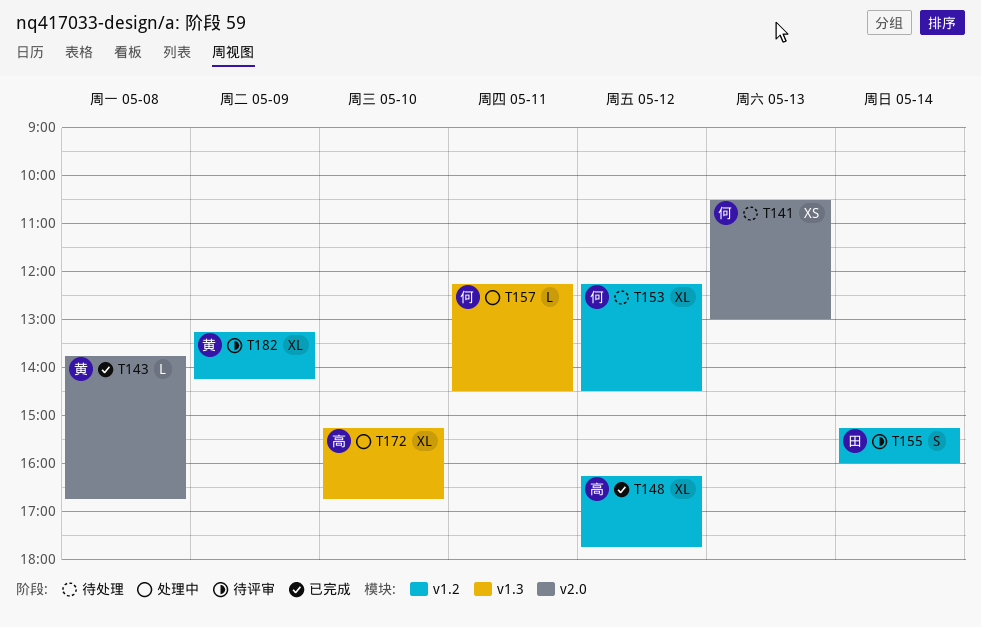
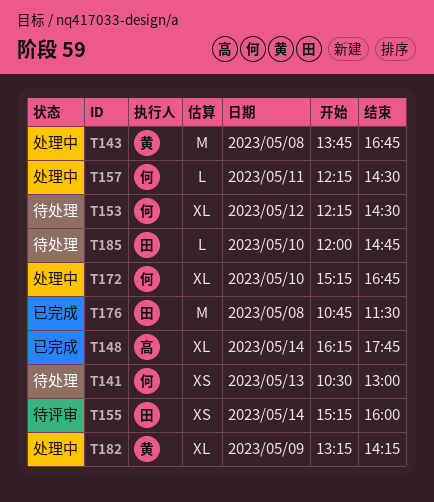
T143, status: 已完成 -> 处理中
T143, estimate: L -> M
T148, day: May 12 -> May 14
T155, estimate: S -> XS
T172, owner: 高 -> 何
T176: none -> present
T182, status: 待评审 -> 处理中
T185: none -> present

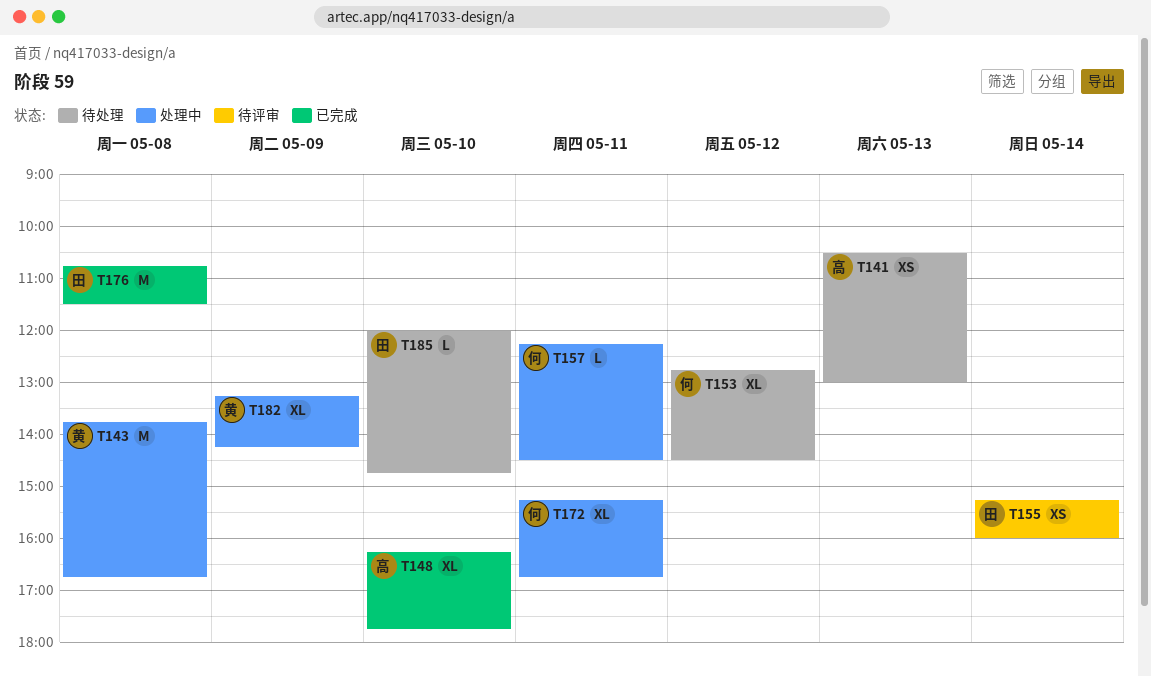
T141, owner: 何 -> 高
T148, day: May 14 -> May 10
T153, begins: 12:15 -> 12:45
T172, day: May 10 -> May 11

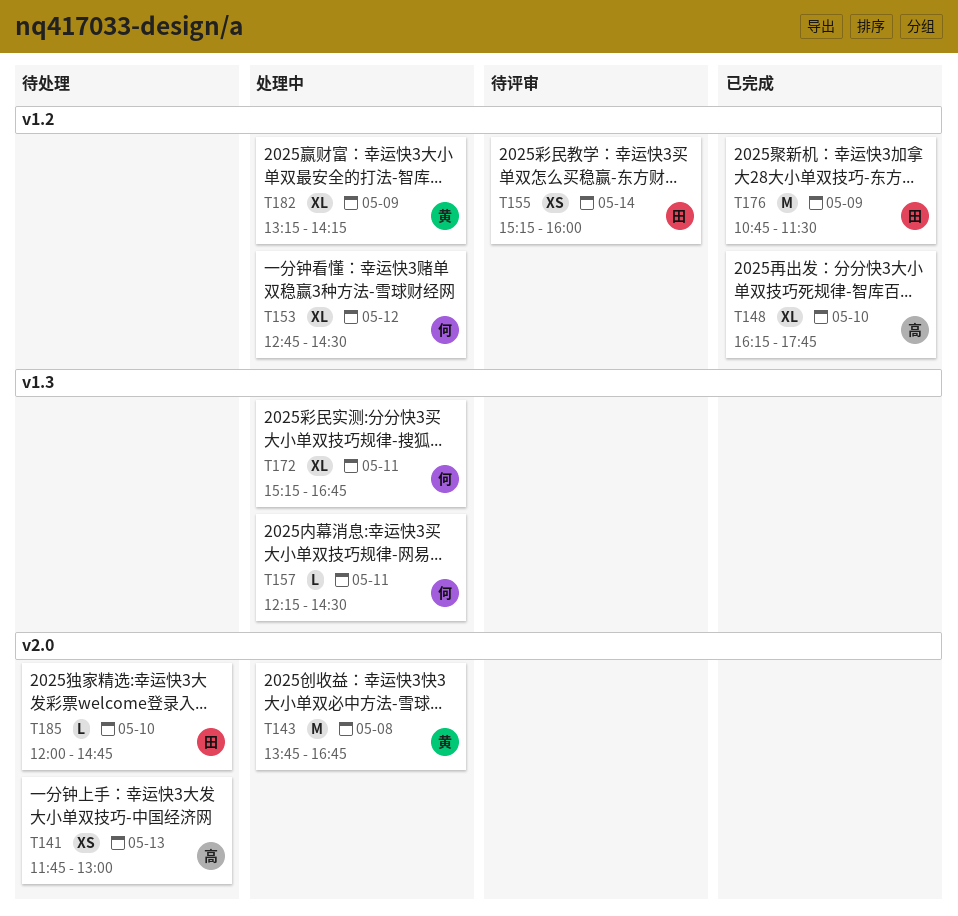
T141, begins: 10:30 -> 11:45
T153, status: 待处理 -> 处理中
T176, day: May 8 -> May 9

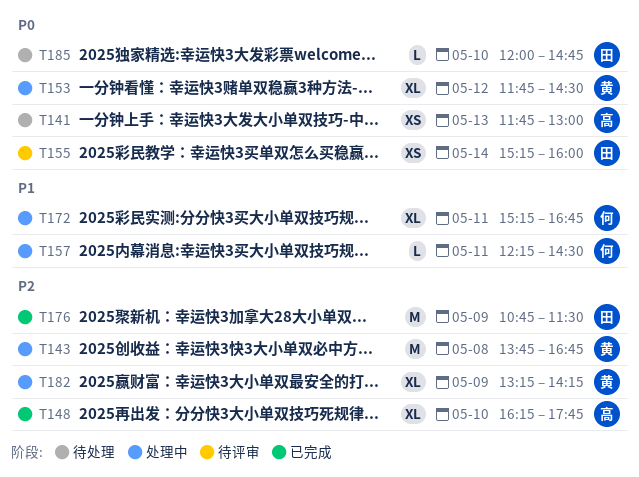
T153, owner: 何 -> 黄
T153, begins: 12:45 -> 11:45

